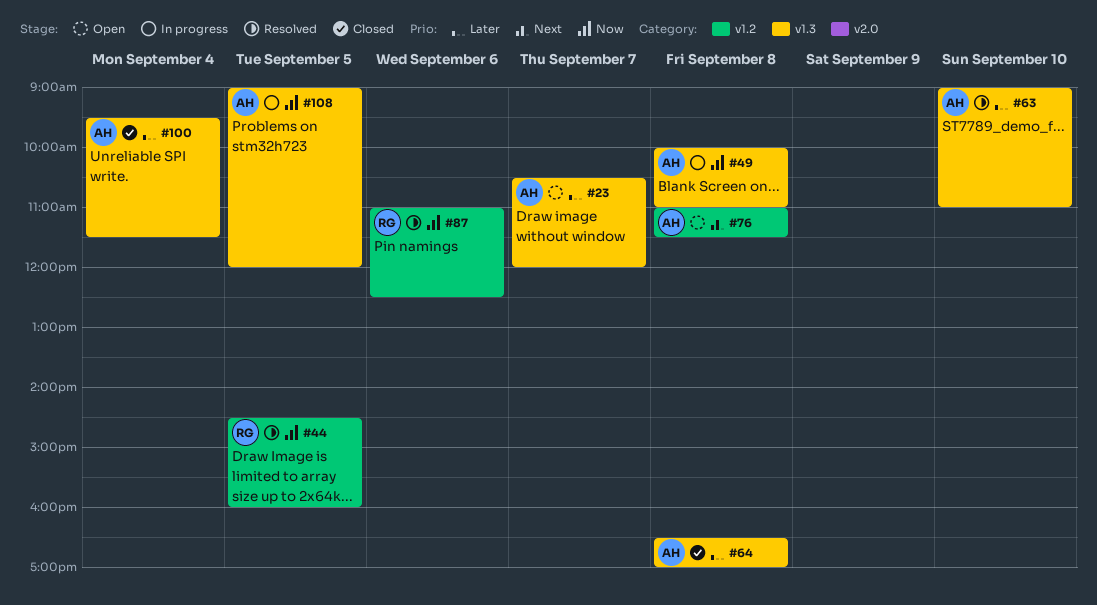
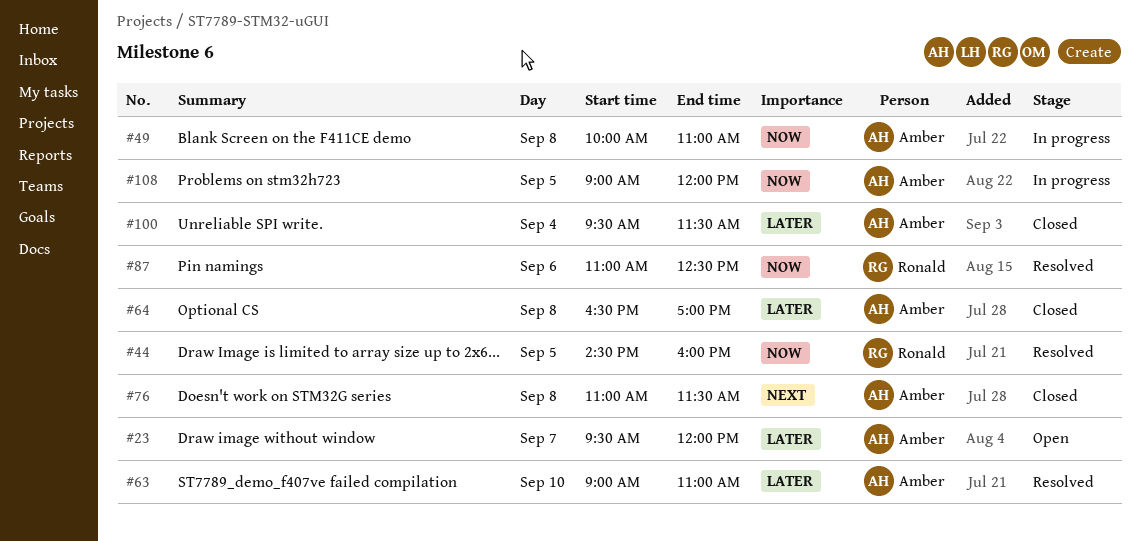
#23, begins: 10:30 -> 09:30
#76, status: Open -> Closed

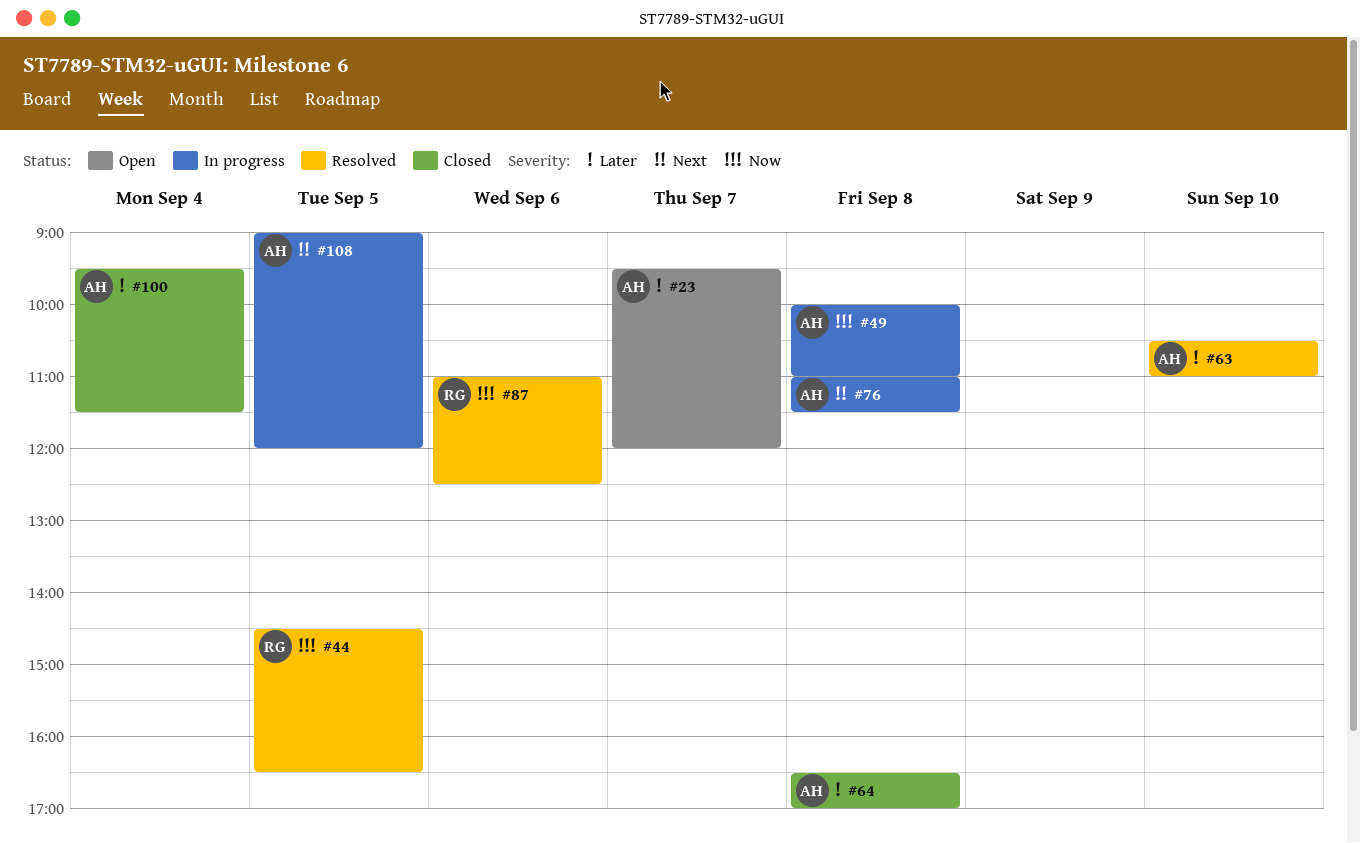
#44, ends: 16:00 -> 16:30
#63, begins: 09:00 -> 10:30
#76, status: Closed -> In progress
#108, priority: Now -> Next

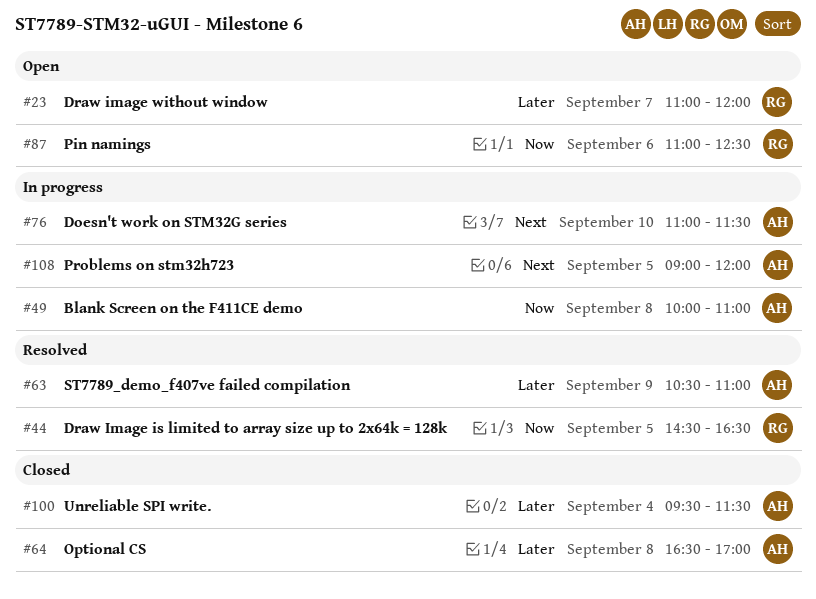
#23, owner: AH -> RG
#23, begins: 09:30 -> 11:00
#63, day: Sep 10 -> Sep 9
#76, day: Sep 8 -> Sep 10
#87, status: Resolved -> Open

